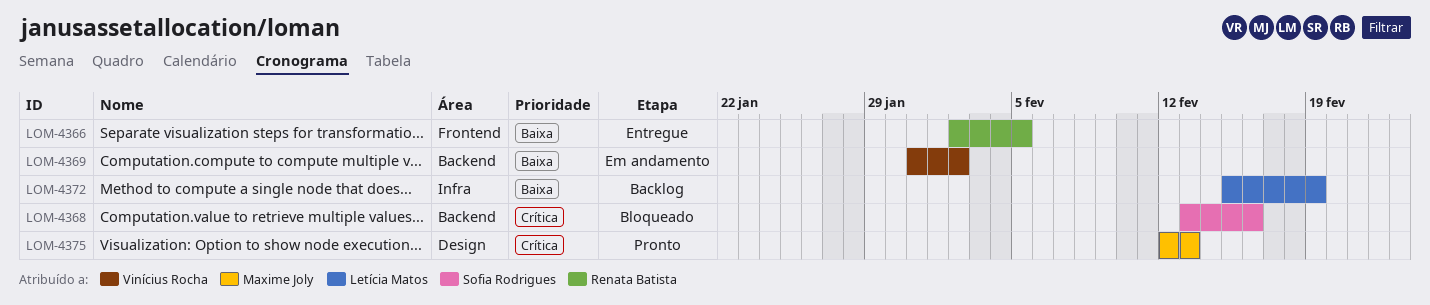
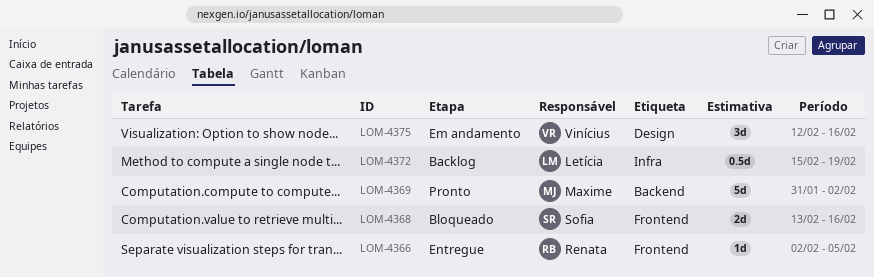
LOM-4368, label: Backend -> Frontend
LOM-4369, status: Em andamento -> Pronto
LOM-4369, owner: Vinícius Rocha -> Maxime Joly
LOM-4375, status: Pronto -> Em andamento
LOM-4375, owner: Maxime Joly -> Vinícius Rocha
LOM-4375, due: Feb 13 -> Feb 16

